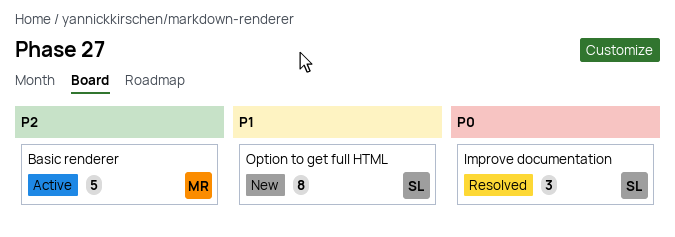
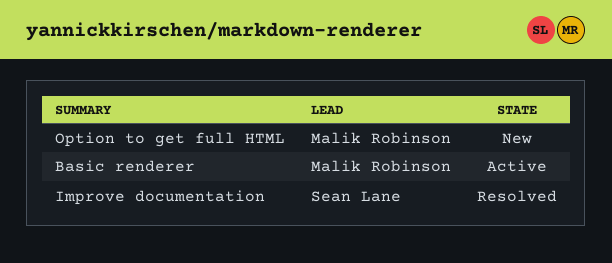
Option to get full HTML, owner: Sean Lane -> Malik Robinson

